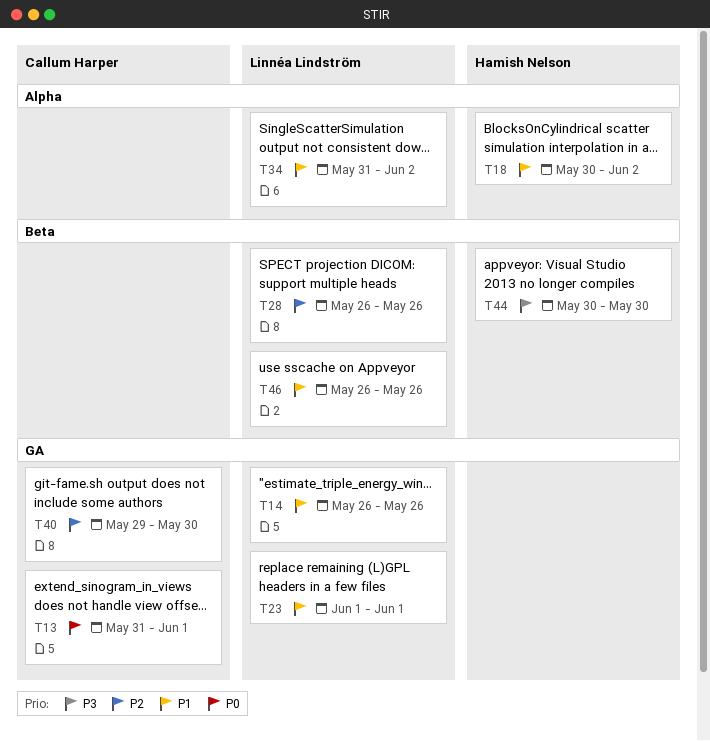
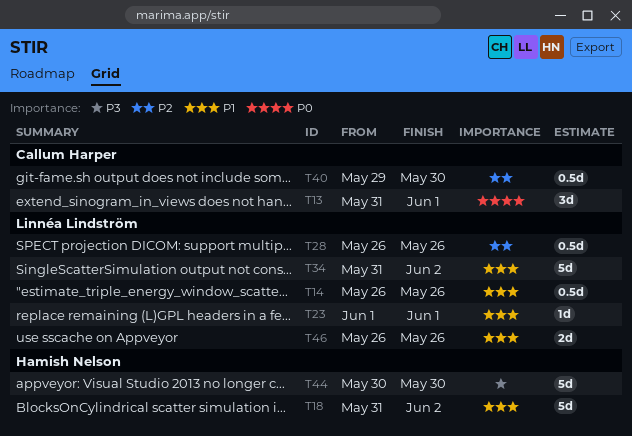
T18, start: May 30 -> May 31

